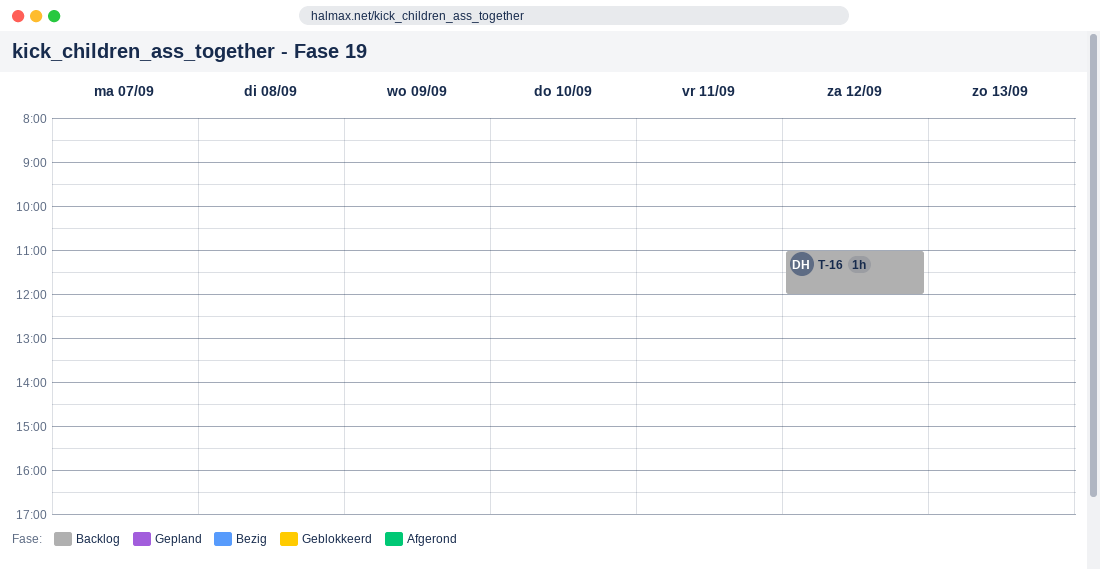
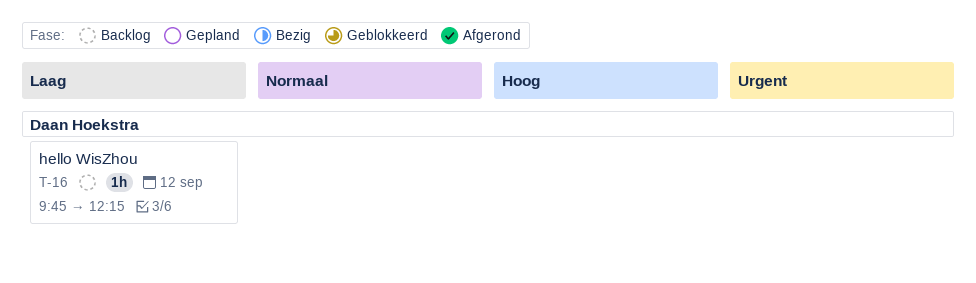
T-16, begins: 11:00 -> 09:45
T-16, ends: 12:00 -> 12:15

